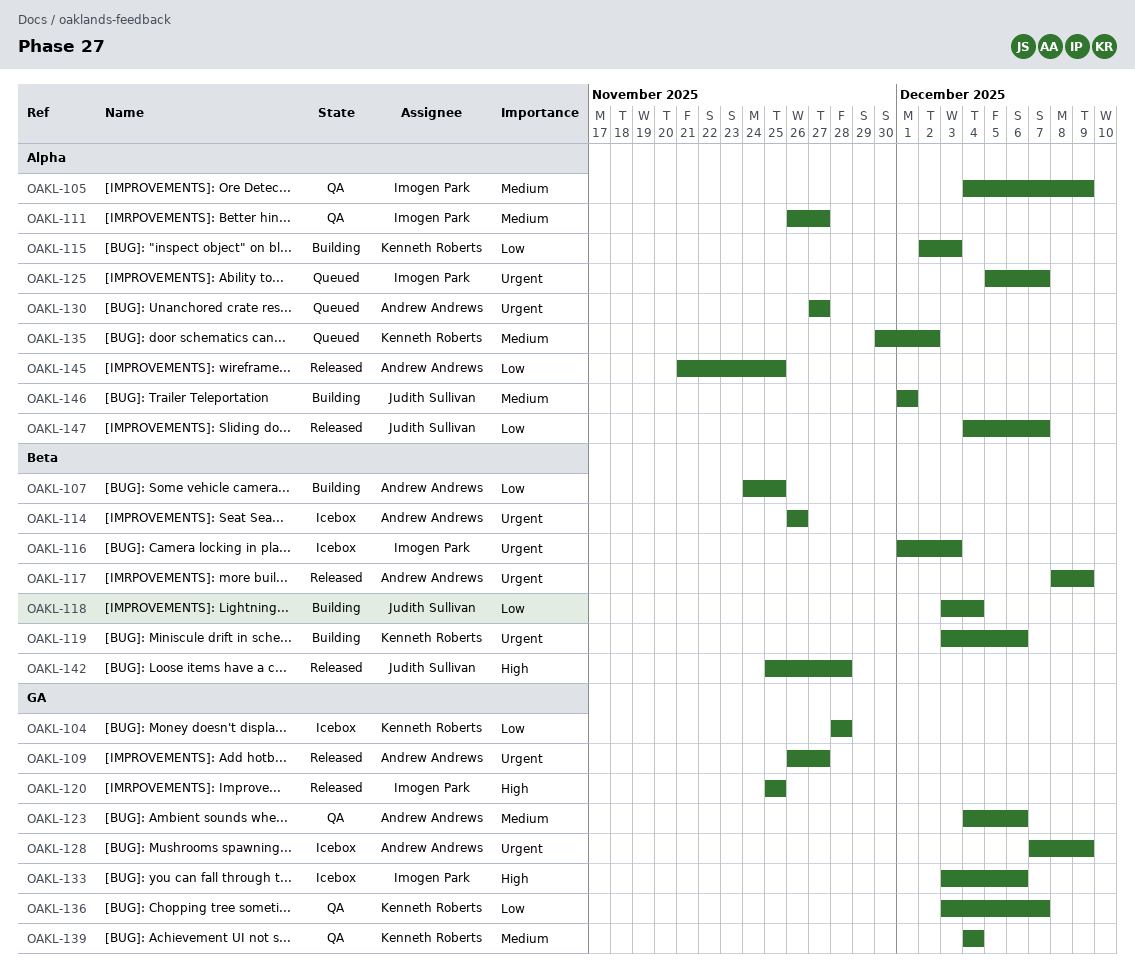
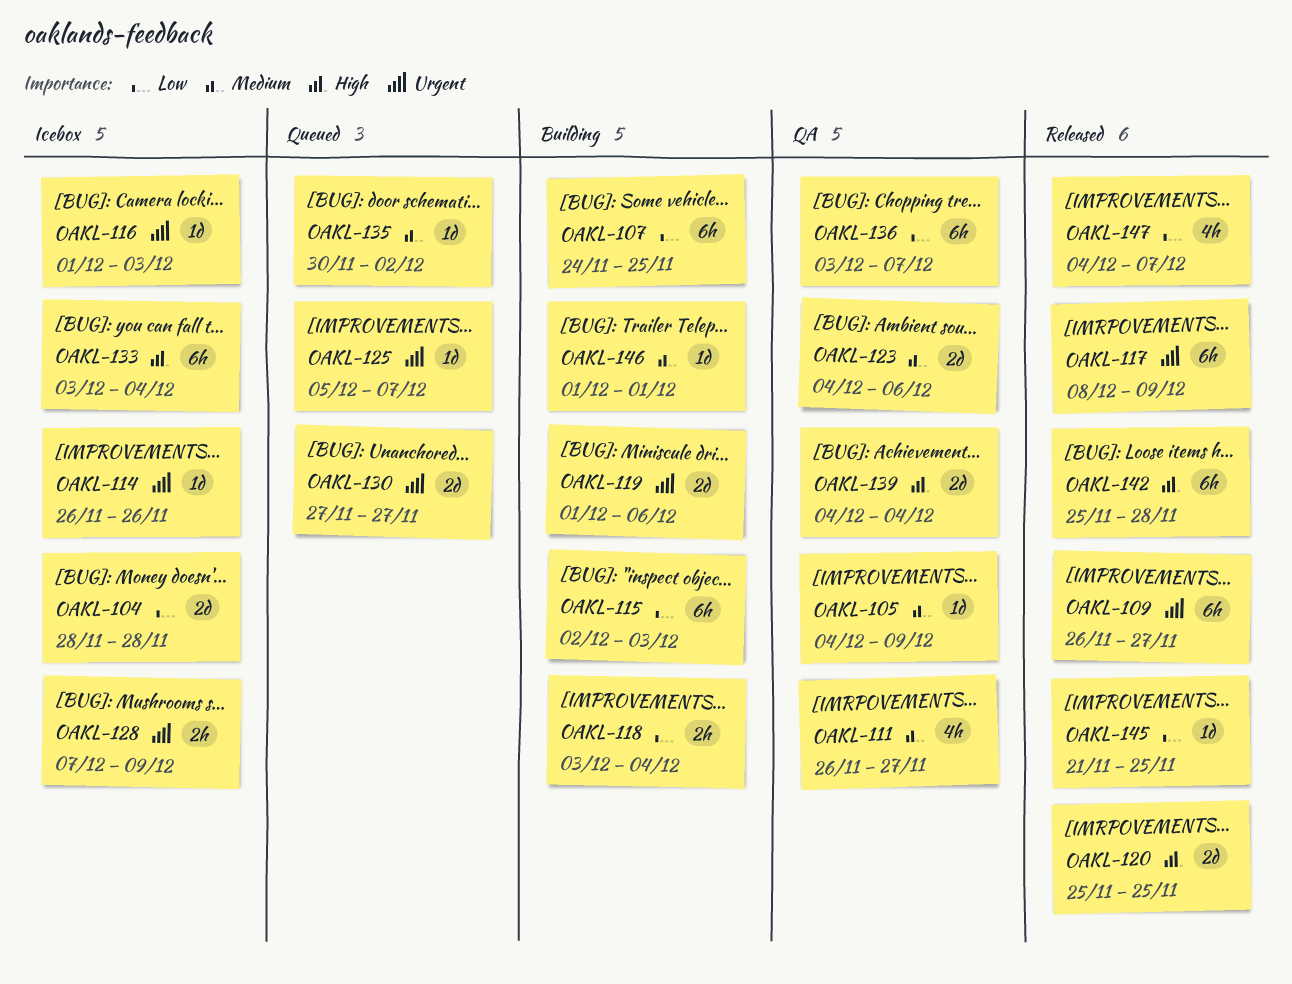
OAKL-119, start: Dec 3 -> Dec 1
OAKL-133, due: Dec 6 -> Dec 4
OAKL-139, priority: Medium -> High

